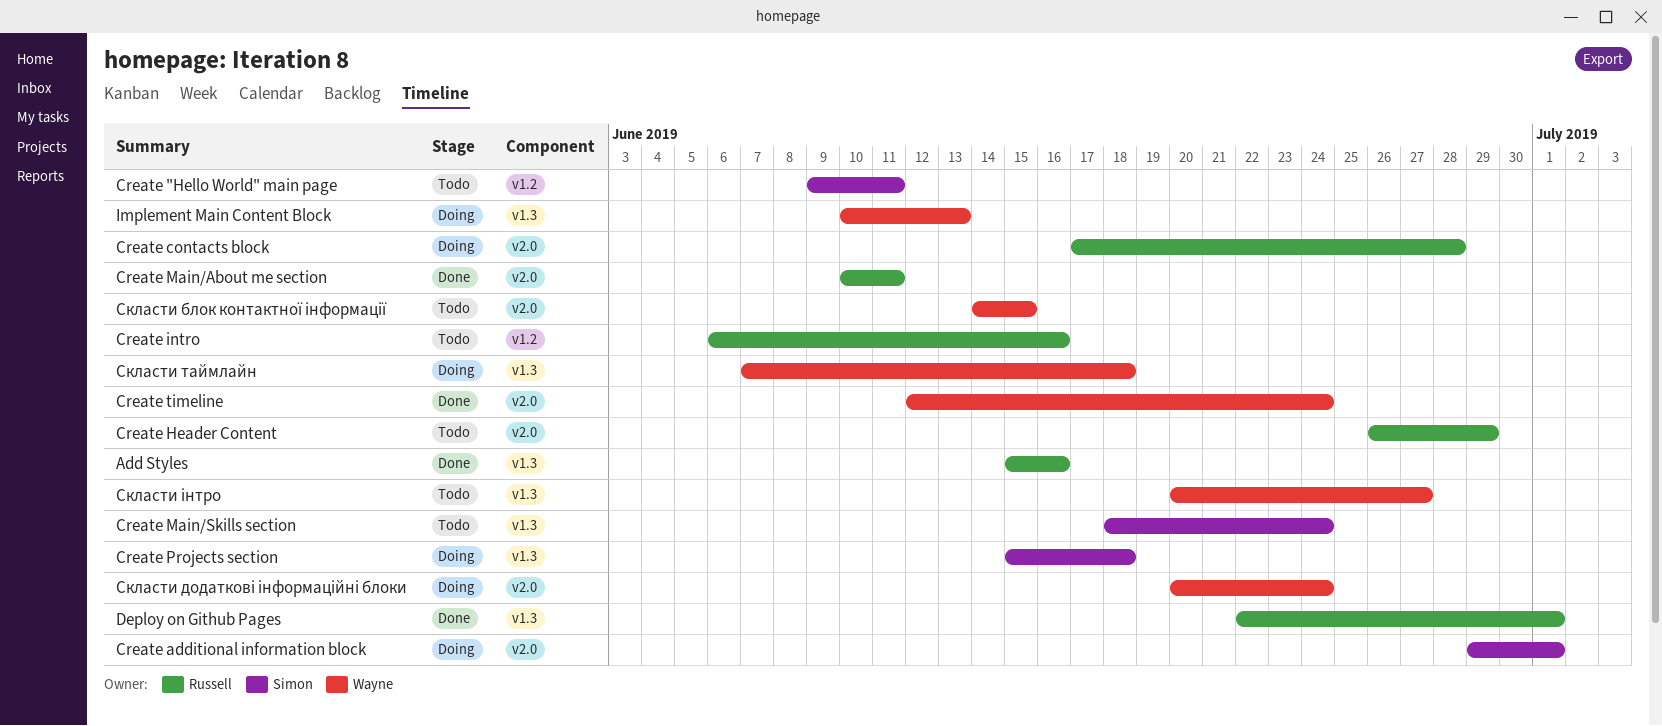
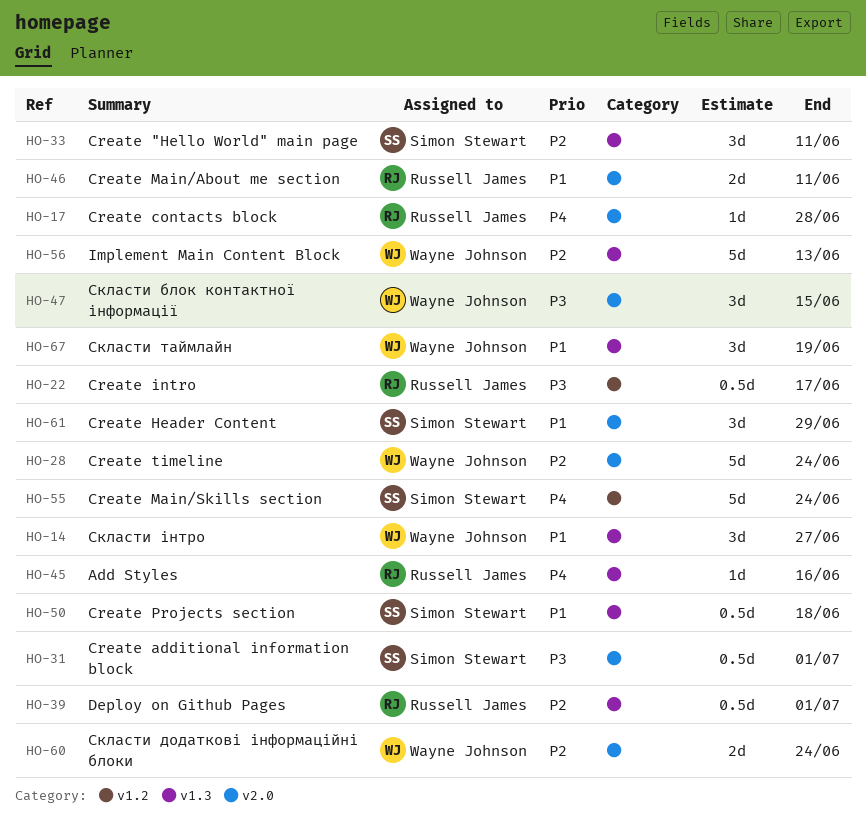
Create "Hello World" main page, label: v1.2 -> v1.3
Create Header Content, owner: Russell James -> Simon Stewart
Create intro, due: Jun 16 -> Jun 17
Create Main/Skills section, label: v1.3 -> v1.2
Скласти таймлайн, due: Jun 18 -> Jun 19

